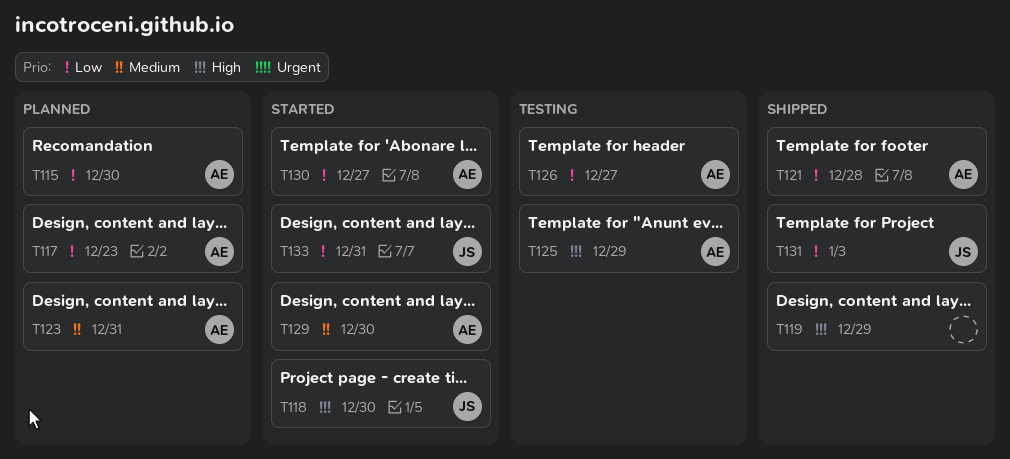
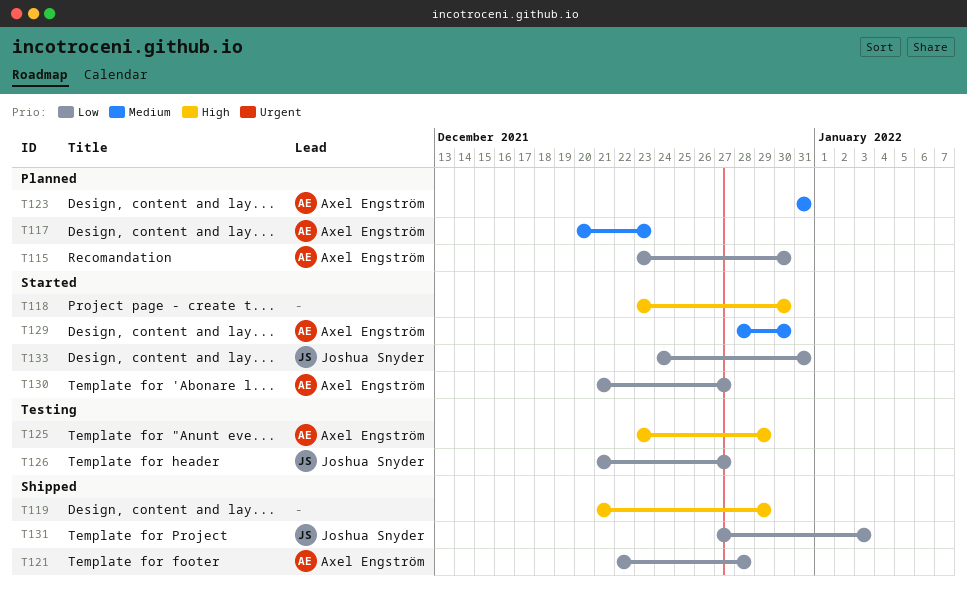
T117, priority: Low -> Medium
T118, owner: Joshua Snyder -> none
T126, owner: Axel Engström -> Joshua Snyder

